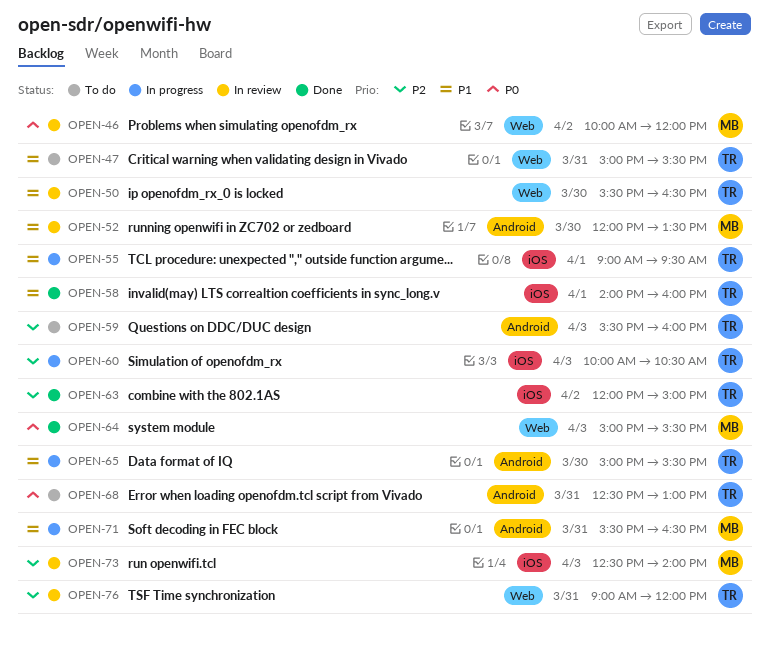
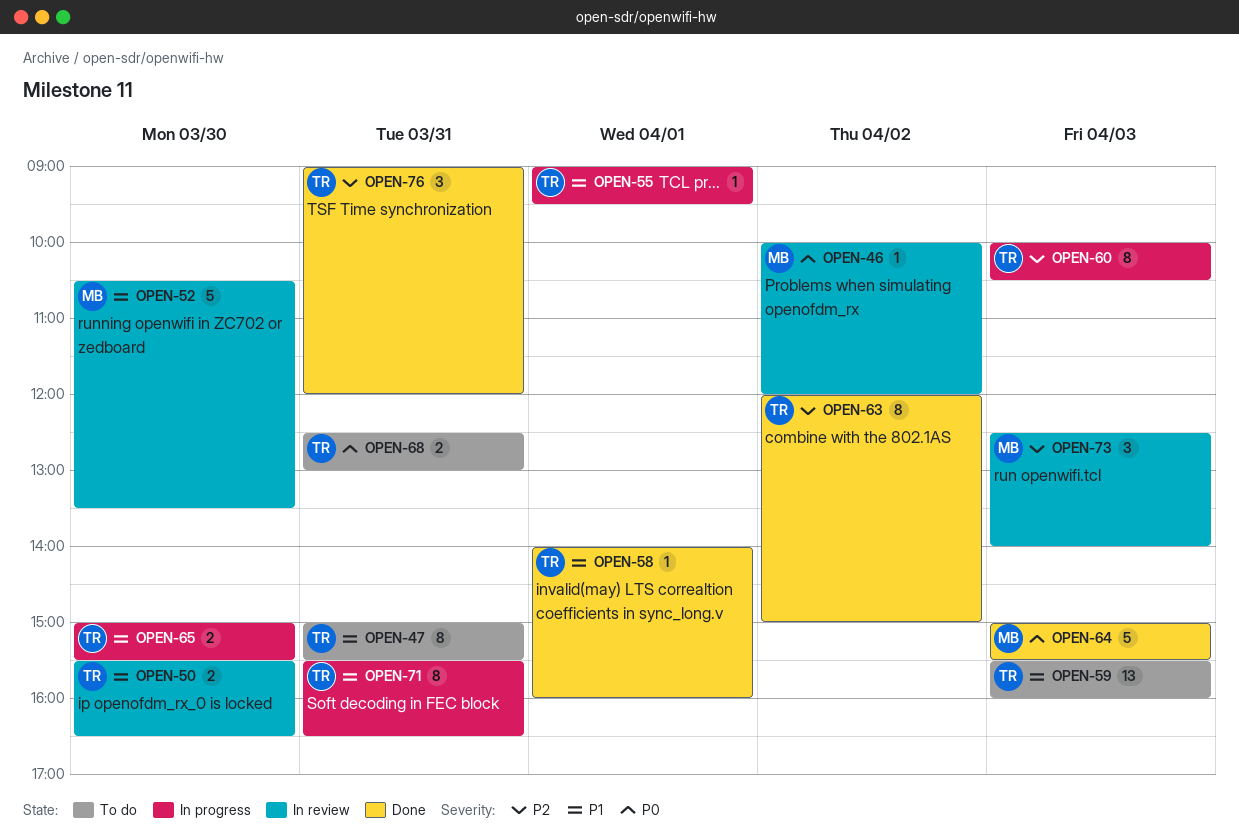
OPEN-52, begins: 12:00 -> 10:30
OPEN-59, priority: P2 -> P1
OPEN-71, owner: MB -> TR
OPEN-76, status: In review -> Done

